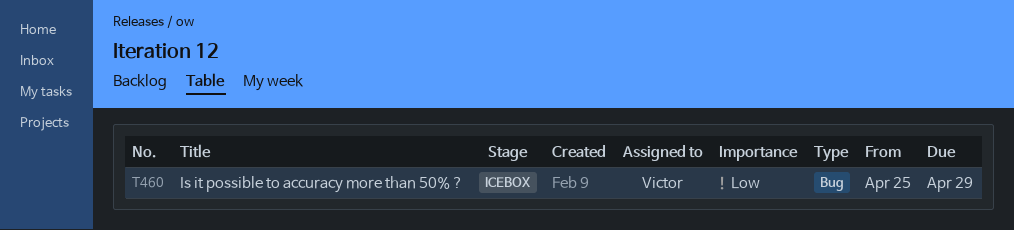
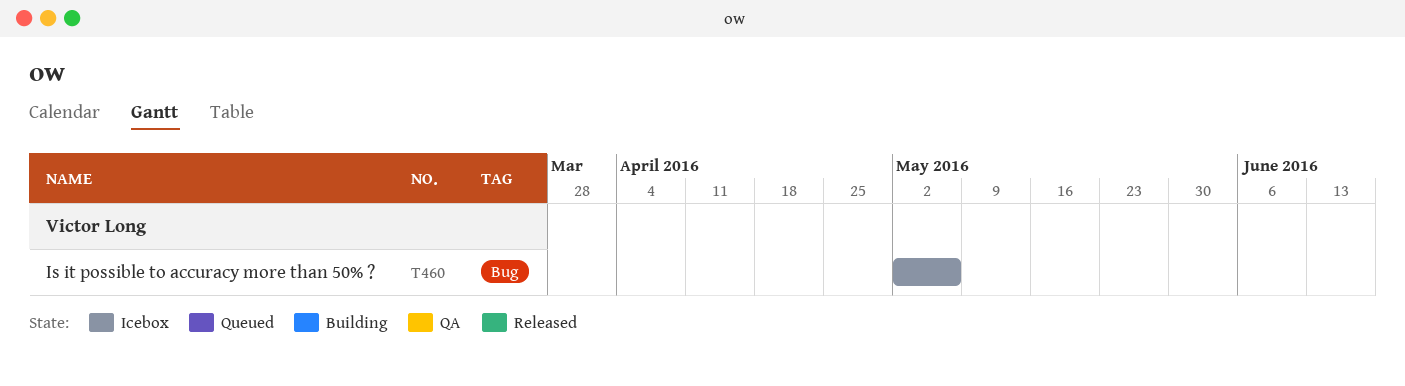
T460, start: Apr 25 -> May 2
T460, due: Apr 29 -> May 6

